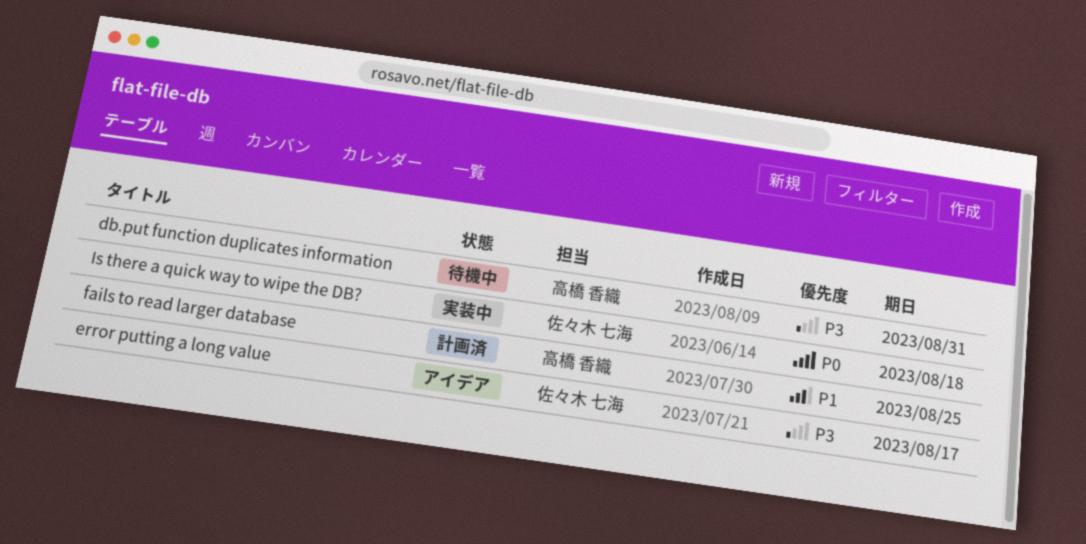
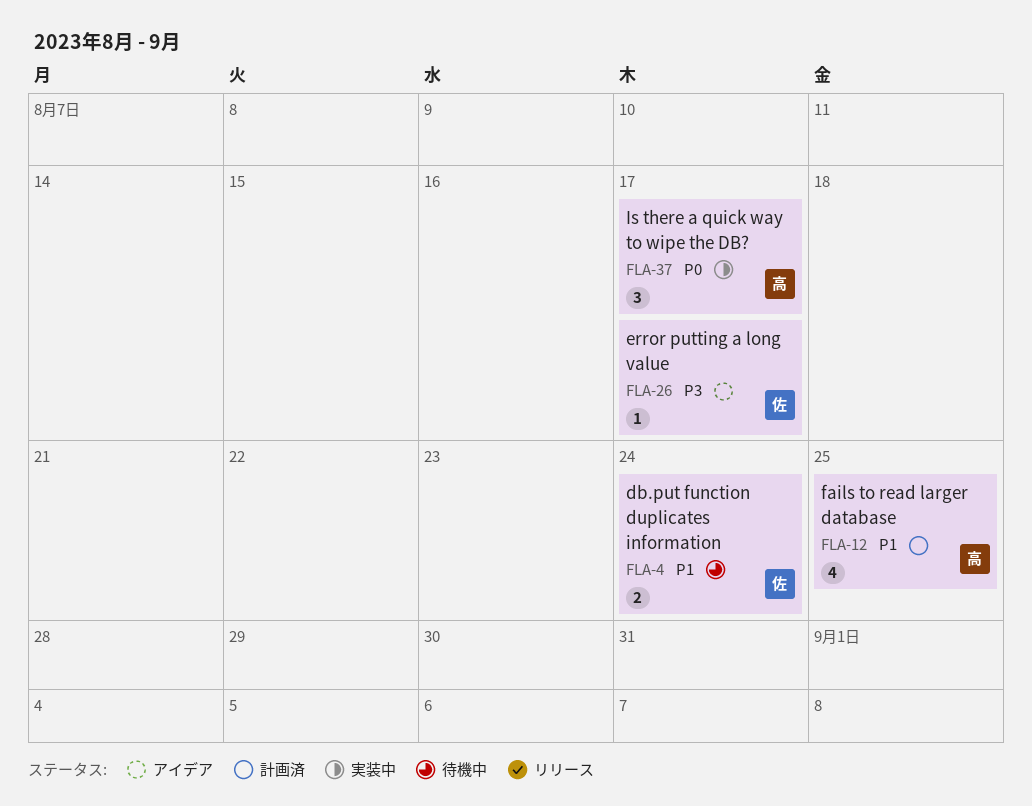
db.put function duplicates information, owner: 高橋 香織 -> 佐々木 七海
db.put function duplicates information, priority: P3 -> P1
db.put function duplicates information, due: Aug 31 -> Aug 24
Is there a quick way to wipe the DB?, owner: 佐々木 七海 -> 高橋 香織
Is there a quick way to wipe the DB?, due: Aug 18 -> Aug 17

